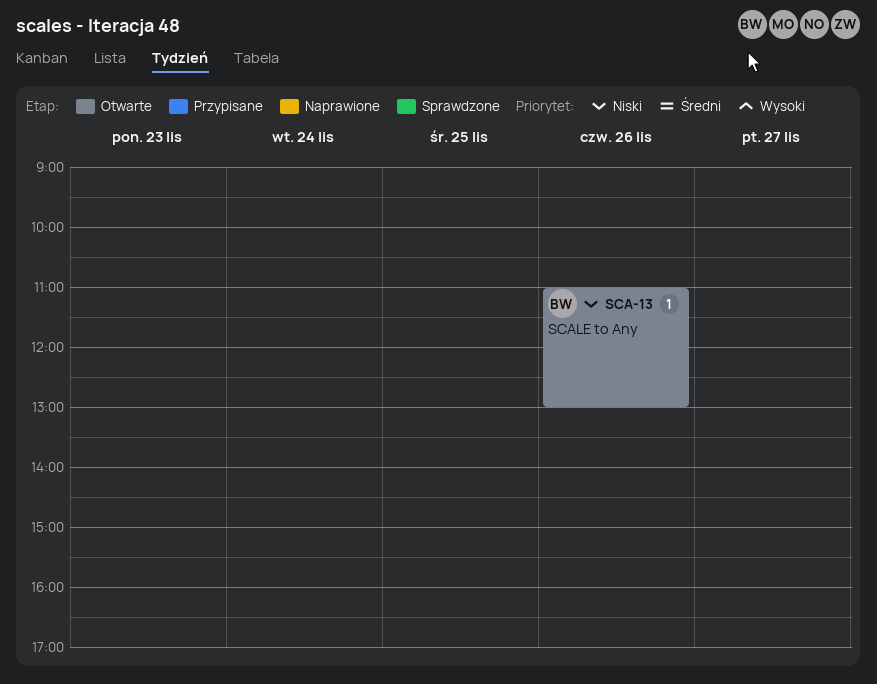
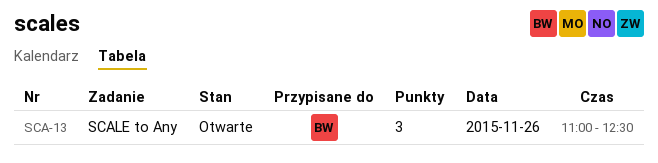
SCA-13, estimate: 1 -> 3
SCA-13, ends: 13:00 -> 12:30

